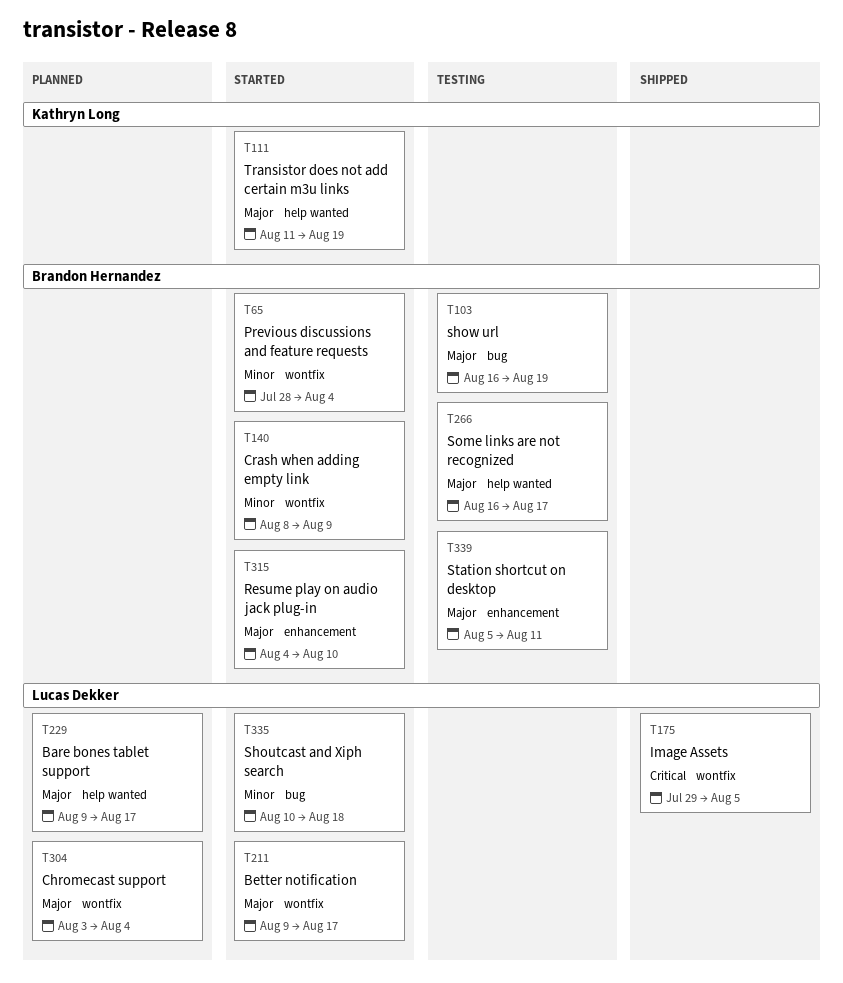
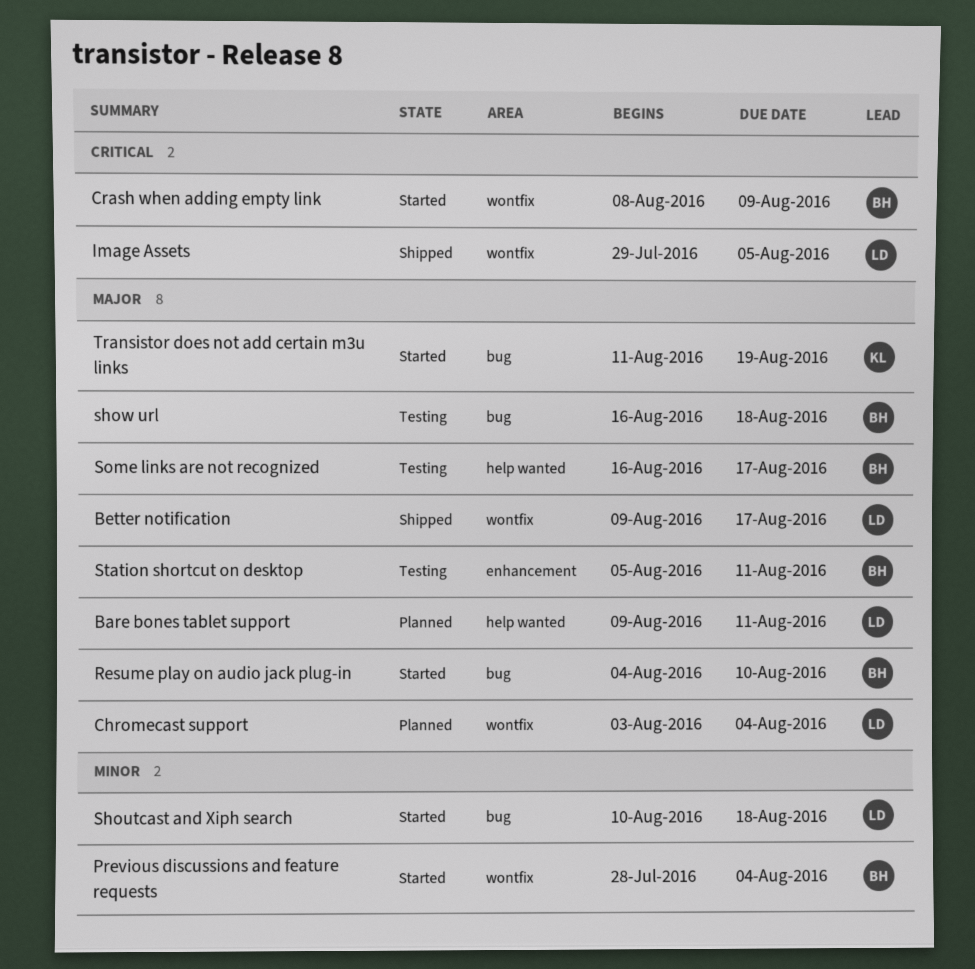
Bare bones tablet support, due: Aug 17 -> Aug 11
Better notification, status: Started -> Shipped
Crash when adding empty link, priority: Minor -> Critical
Resume play on audio jack plug-in, label: enhancement -> bug
show url, due: Aug 19 -> Aug 18
Transistor does not add certain m3u links, label: help wanted -> bug

